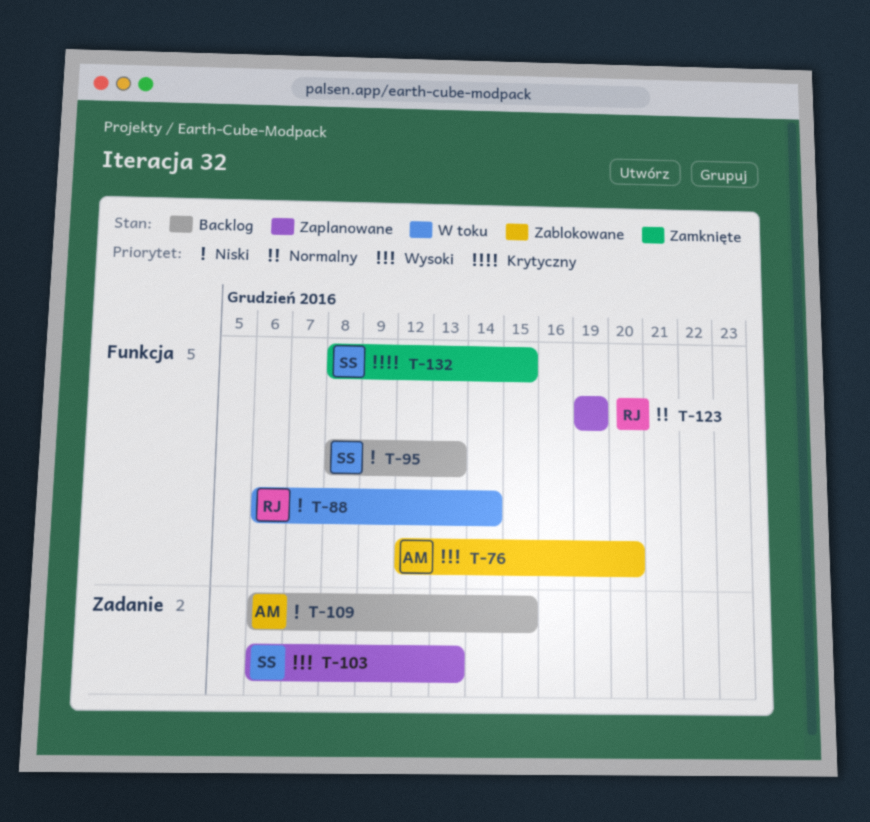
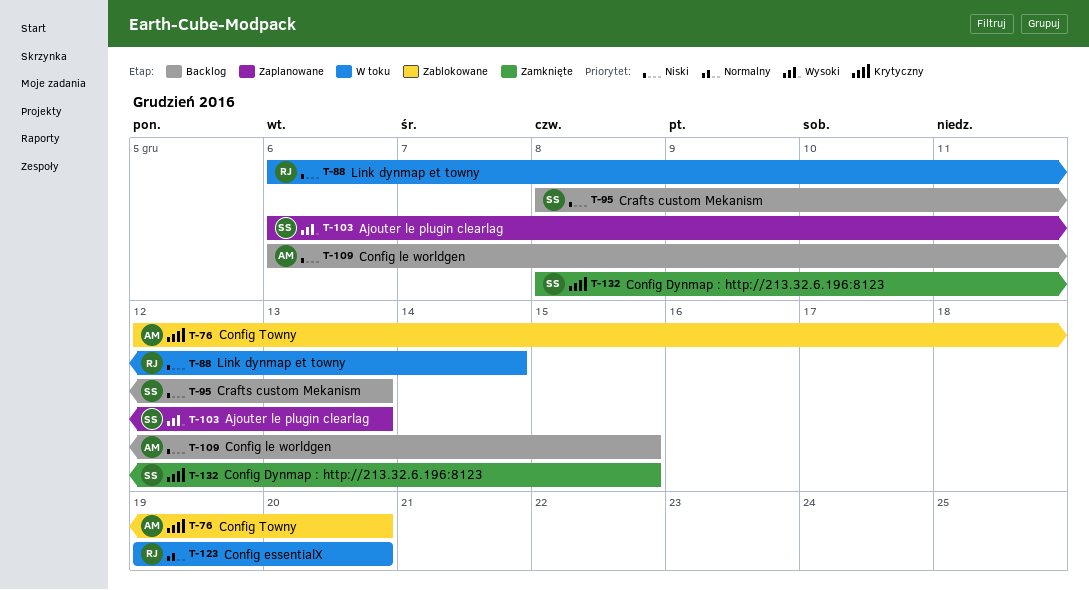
T-76, priority: Wysoki -> Krytyczny
T-123, status: Zaplanowane -> W toku
T-123, due: Dec 19 -> Dec 20

